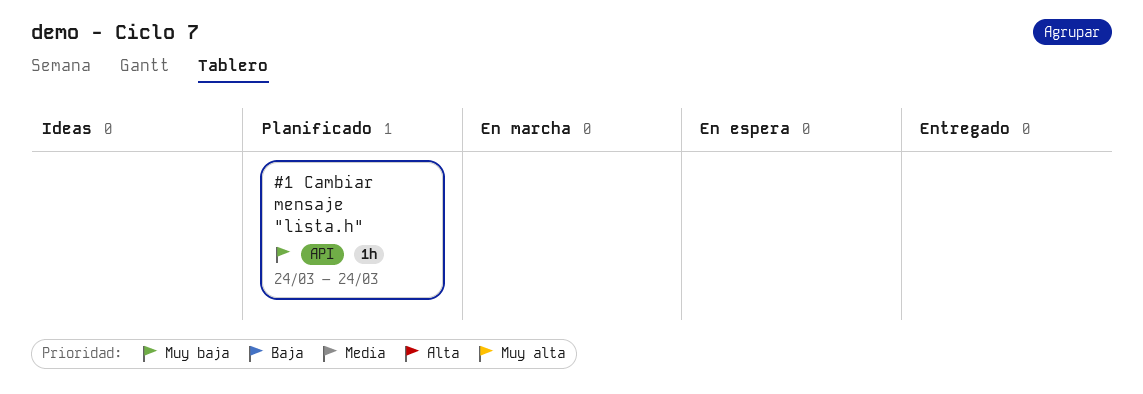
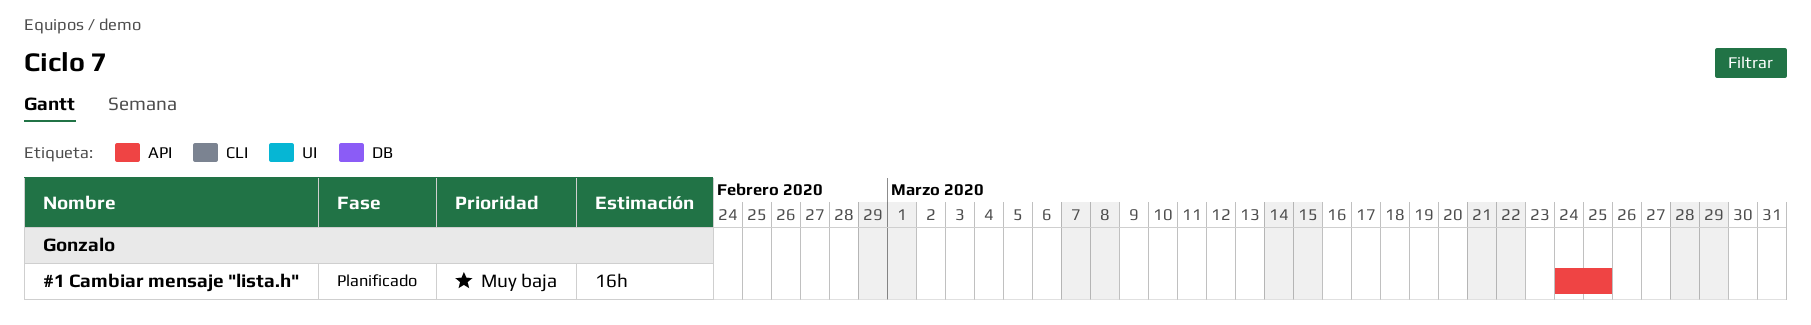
#1 Cambiar mensaje "lista.h", estimate: 1h -> 16h
#1 Cambiar mensaje "lista.h", due: Mar 24 -> Mar 25

